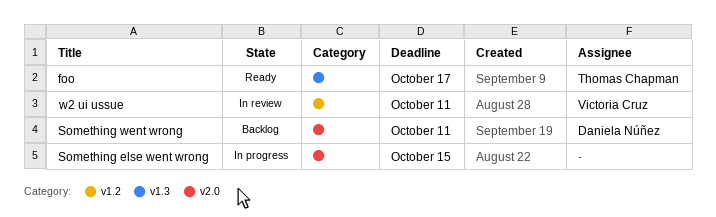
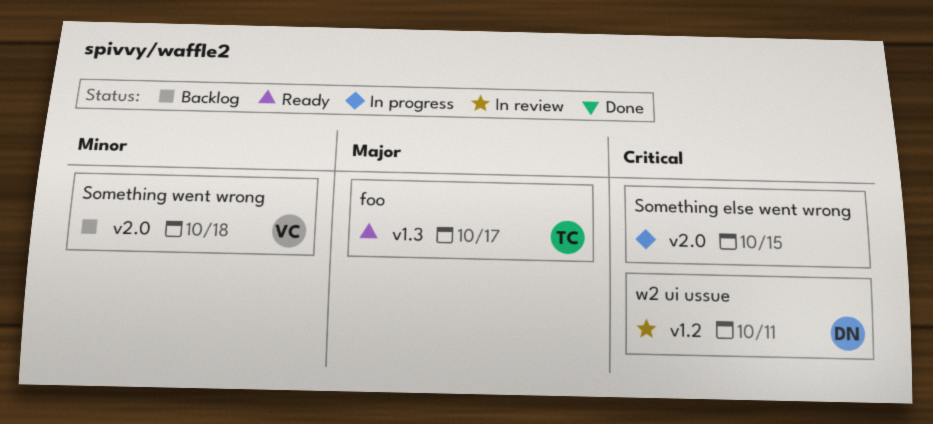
Something went wrong, owner: Daniela Núñez -> Victoria Cruz
Something went wrong, due: Oct 11 -> Oct 18
w2 ui ussue, owner: Victoria Cruz -> Daniela Núñez

